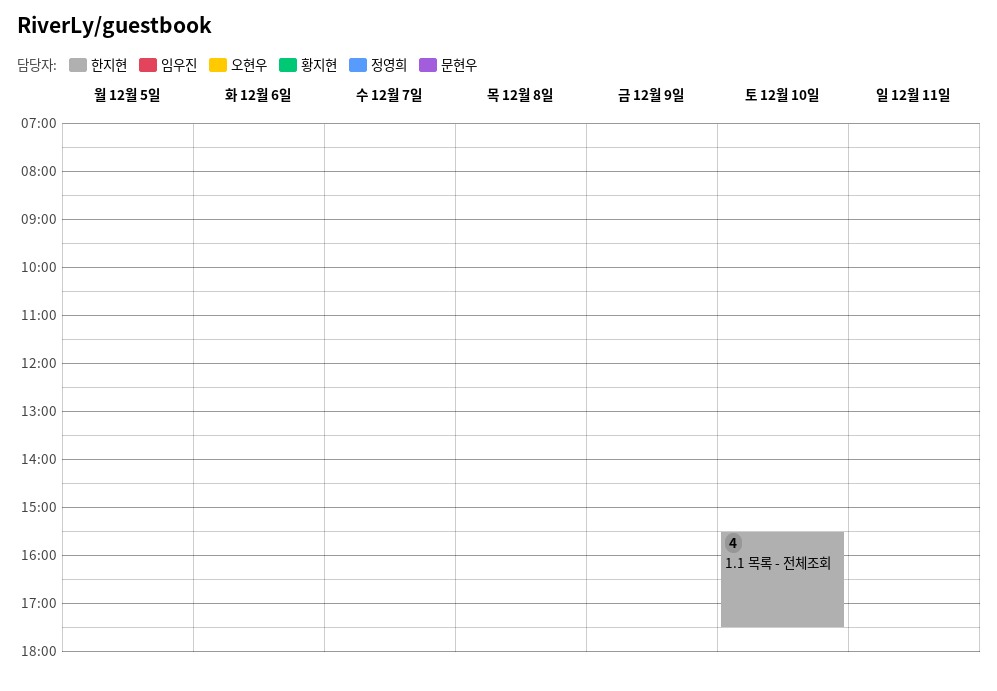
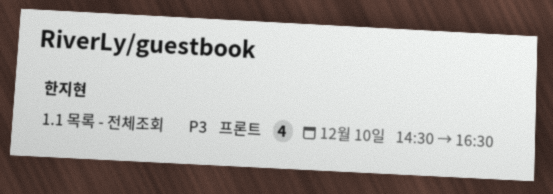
1.1 목록 - 전체조회, begins: 15:30 -> 14:30
1.1 목록 - 전체조회, ends: 17:30 -> 16:30

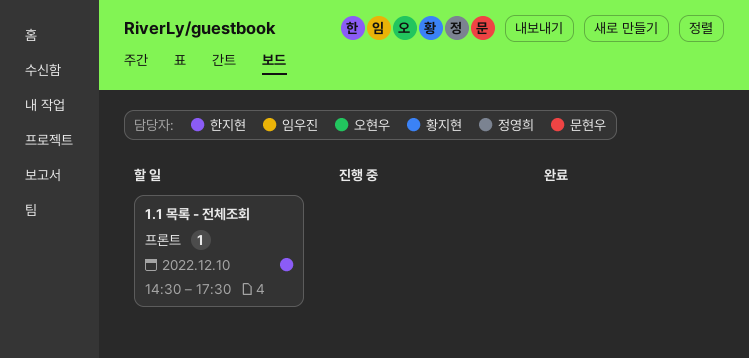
1.1 목록 - 전체조회, estimate: 4 -> 1
1.1 목록 - 전체조회, ends: 16:30 -> 17:30

